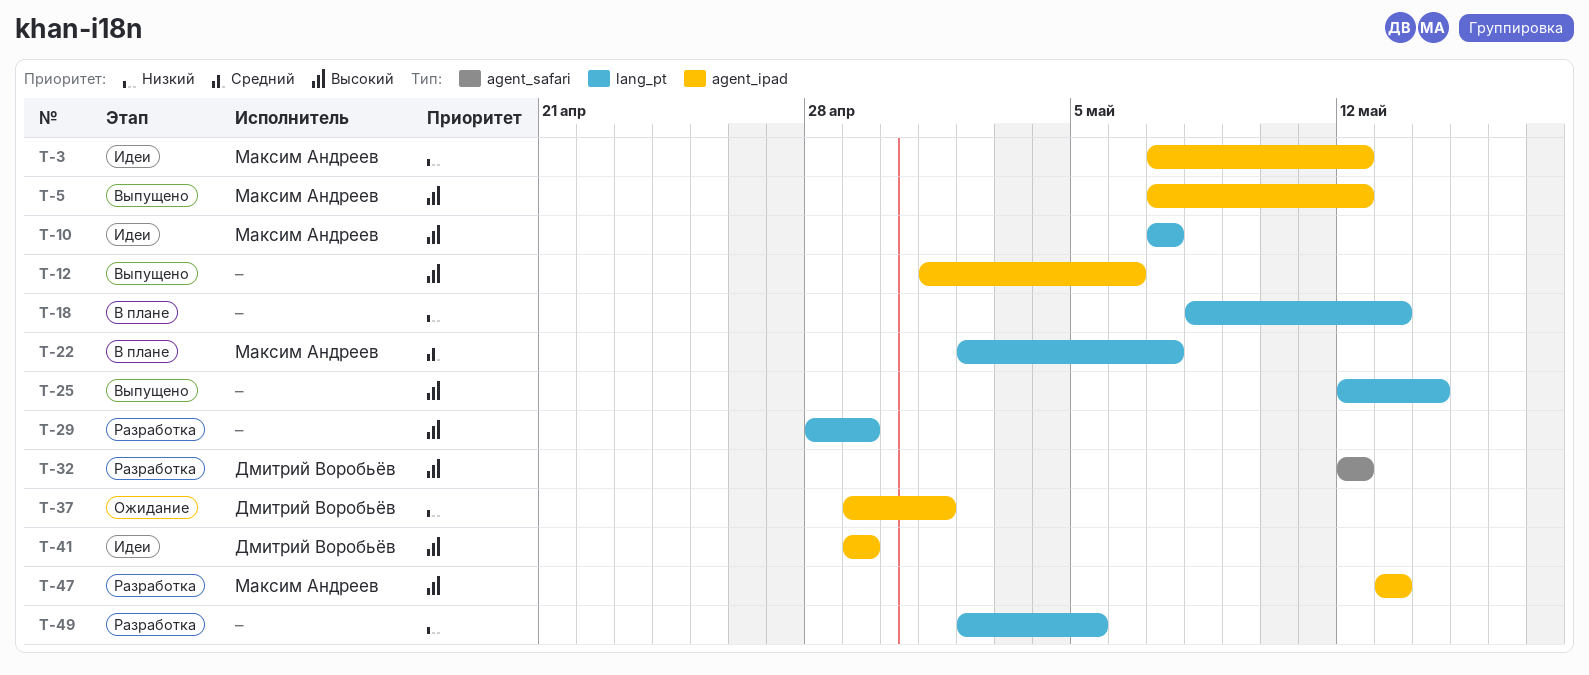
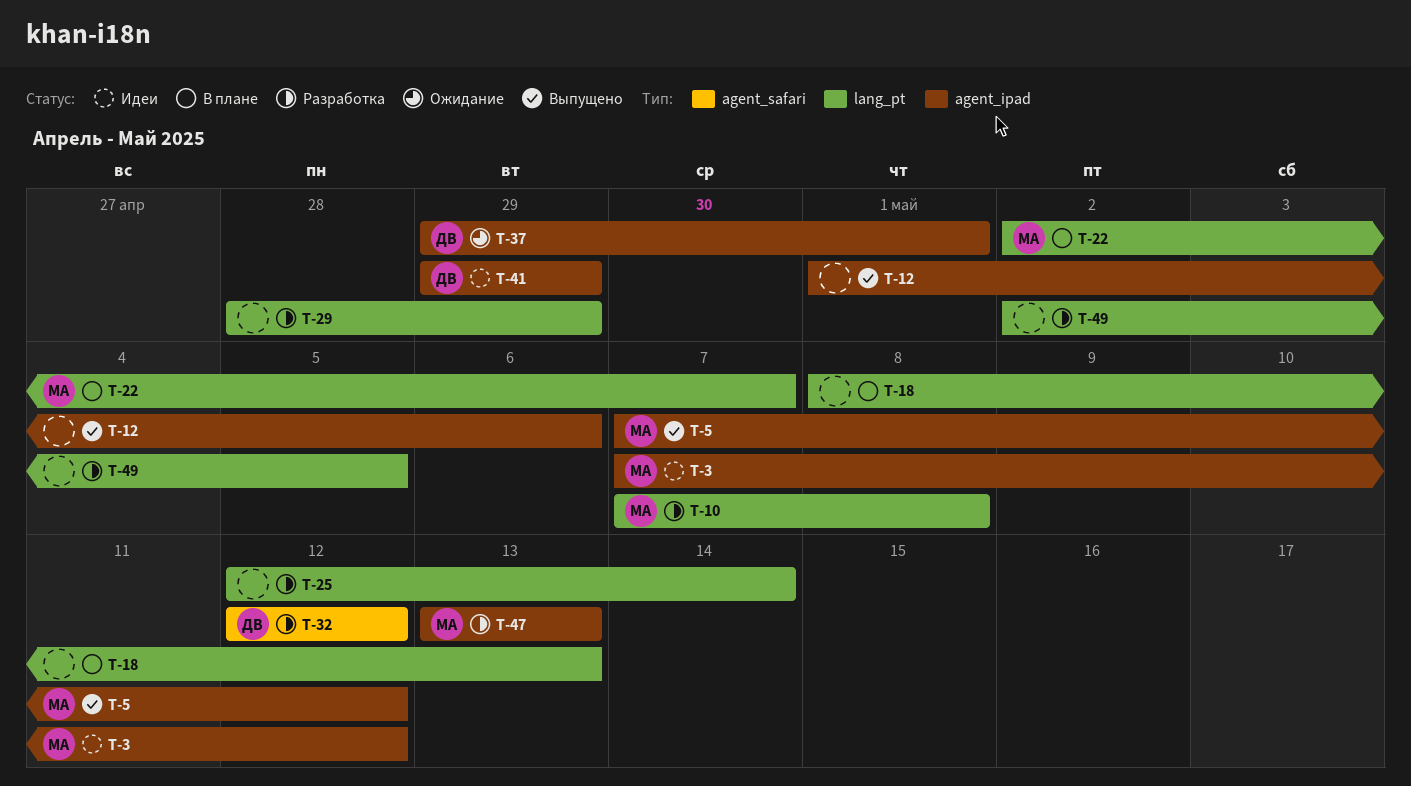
T-10, status: Идеи -> Разработка
T-10, due: May 7 -> May 8
T-25, status: Выпущено -> Разработка

